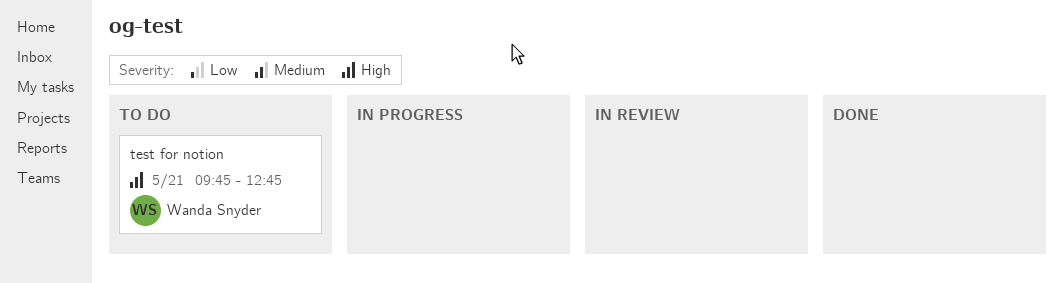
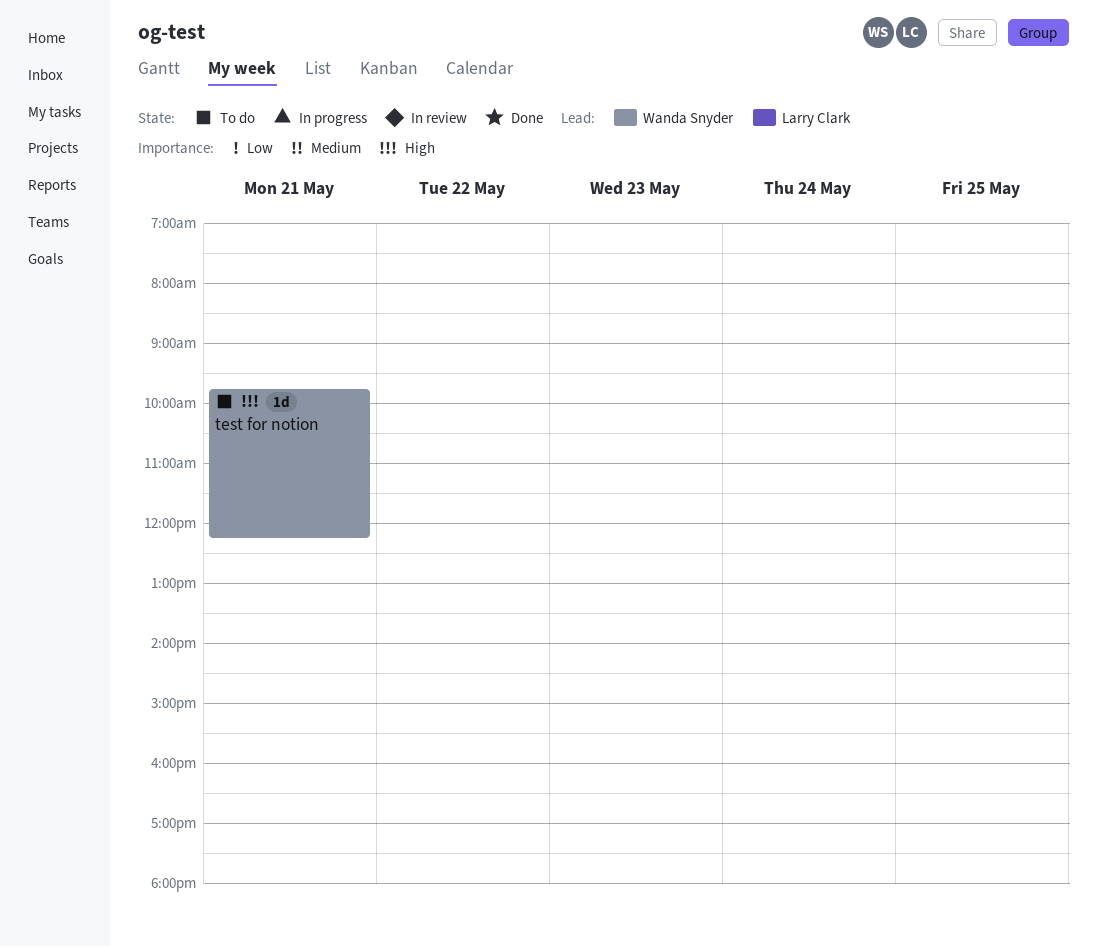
test for notion, ends: 12:45 -> 12:15

